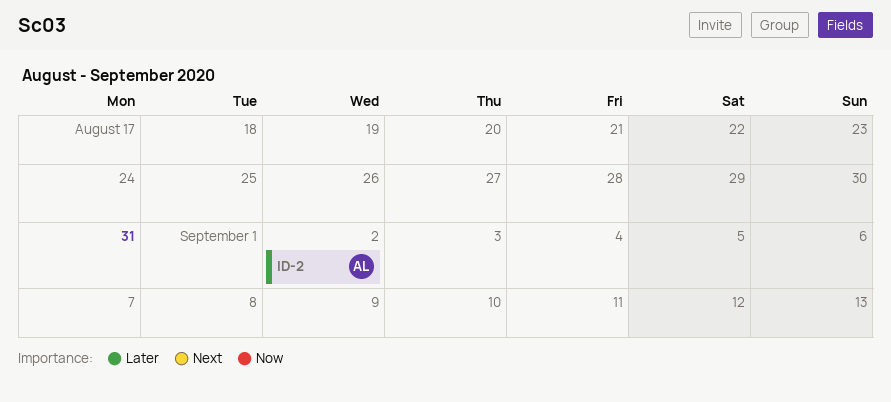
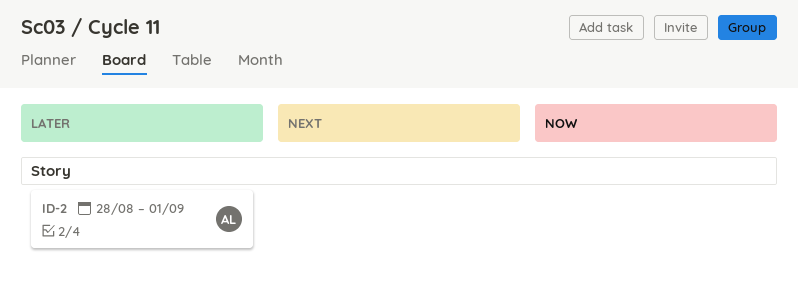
ID-2, due: Sep 2 -> Sep 1

